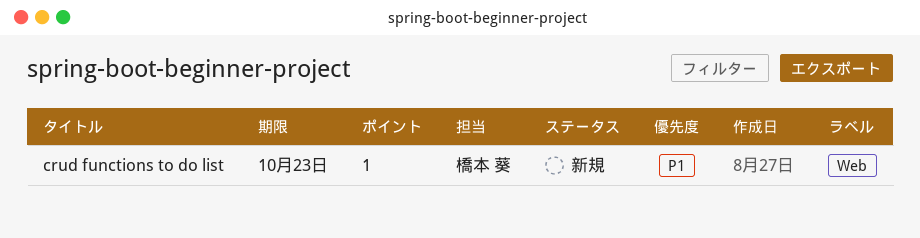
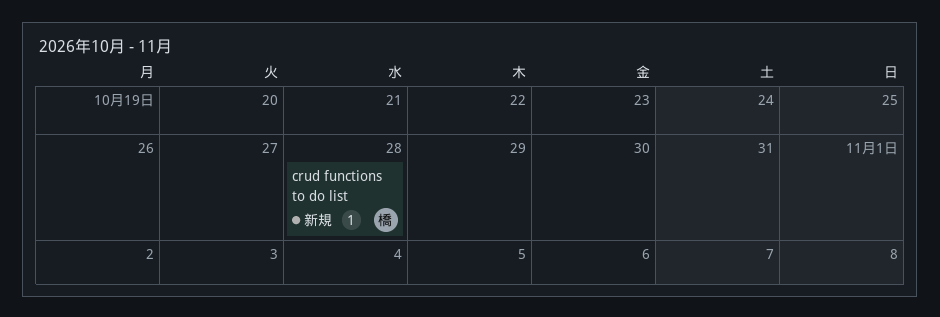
crud functions to do list, due: Oct 23 -> Oct 28

